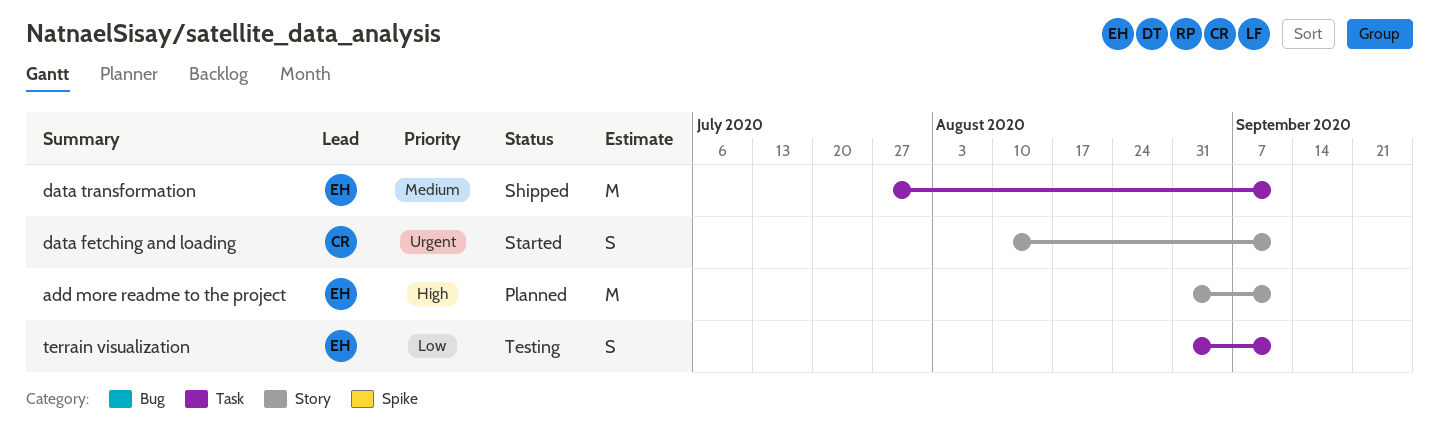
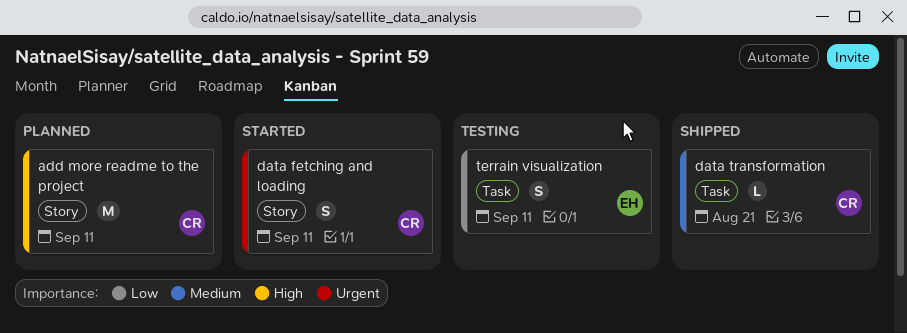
add more readme to the project, owner: EH -> CR
data transformation, owner: EH -> CR
data transformation, estimate: M -> L
data transformation, due: Sep 11 -> Aug 21

